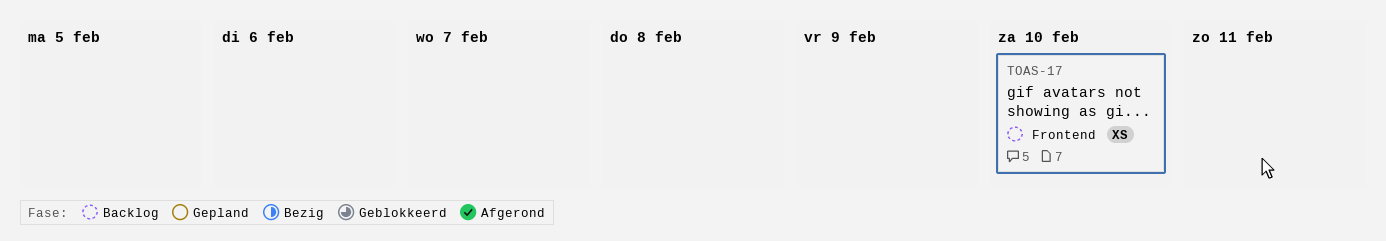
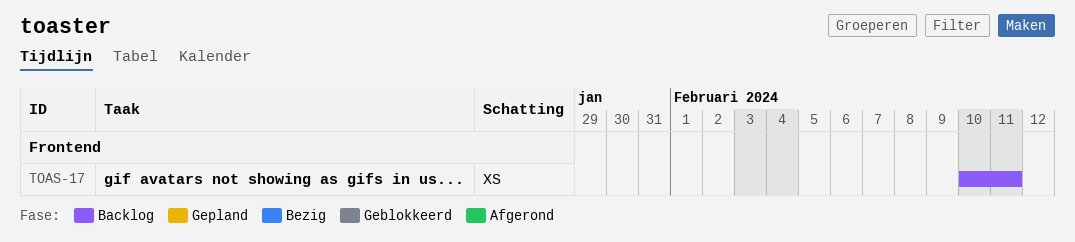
TOAS-17, due: Feb 10 -> Feb 11

